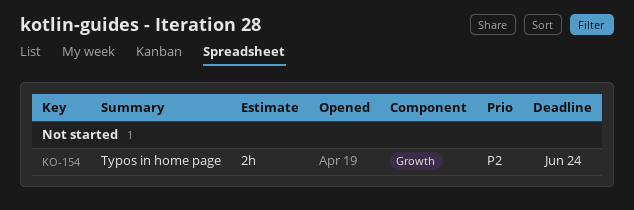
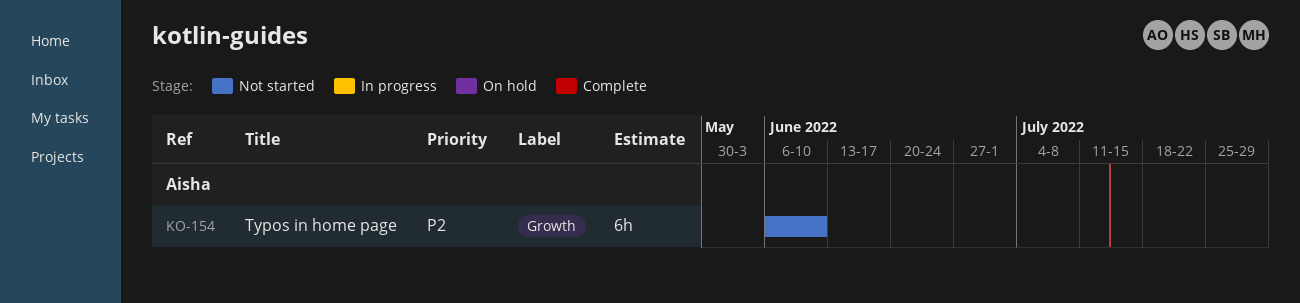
KO-154, estimate: 2h -> 6h
KO-154, due: Jun 24 -> Jun 10

